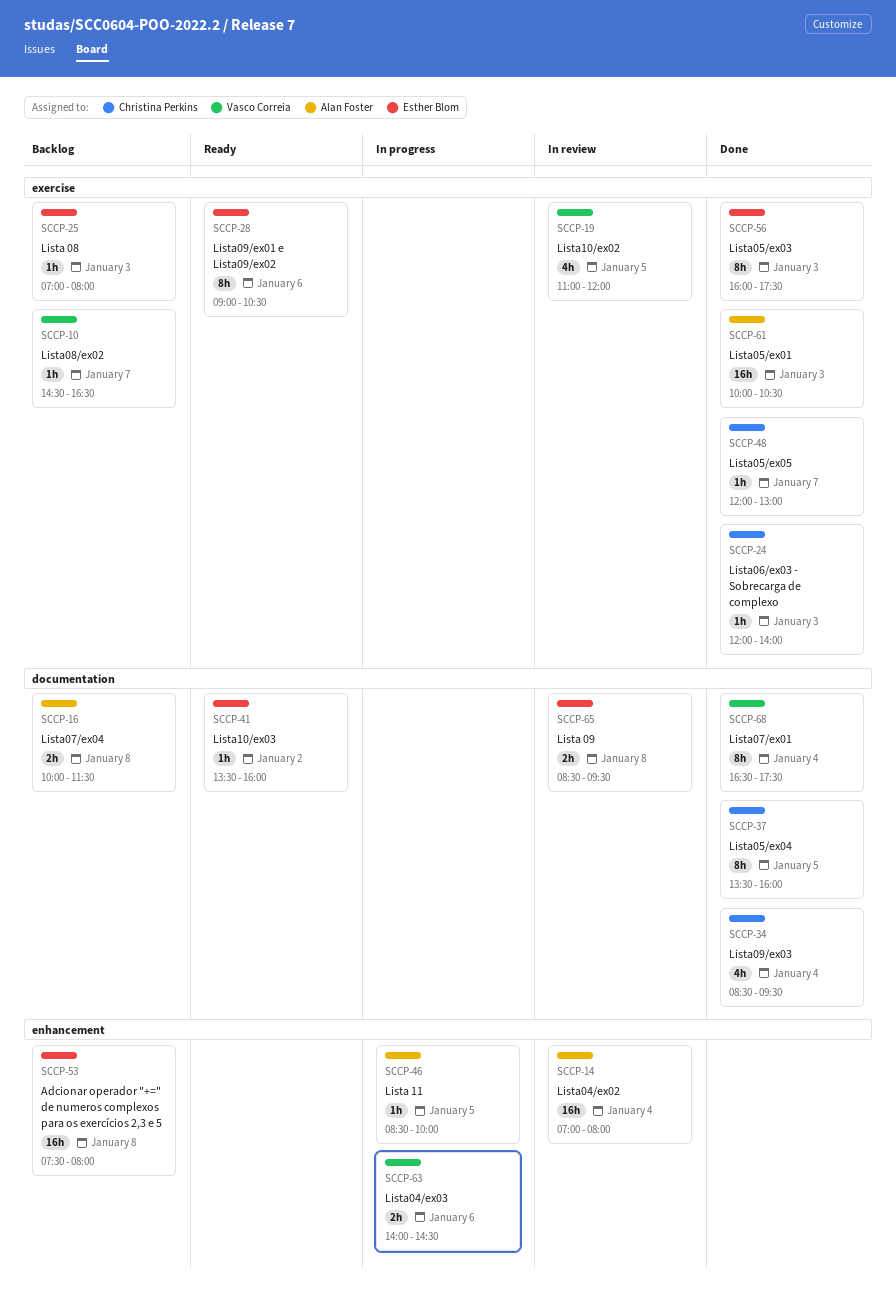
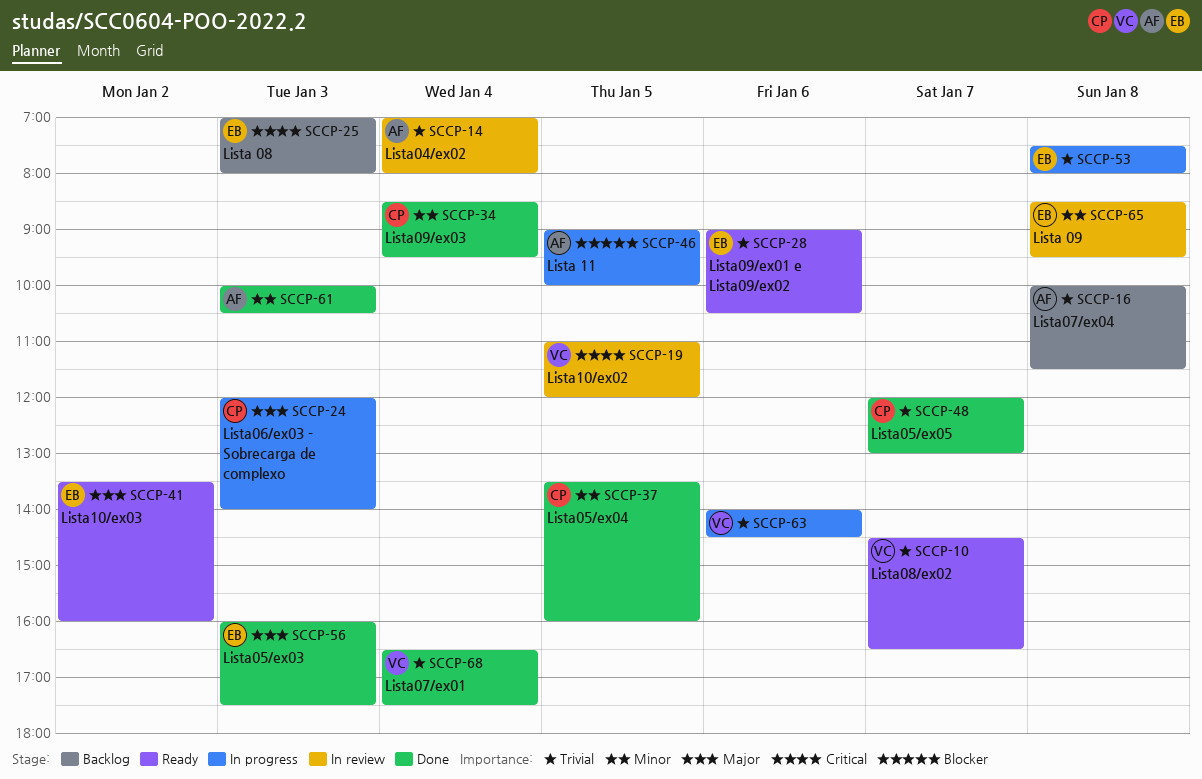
SCCP-10, status: Backlog -> Ready
SCCP-24, status: Done -> In progress
SCCP-46, begins: 08:30 -> 09:00
SCCP-53, status: Backlog -> In progress

